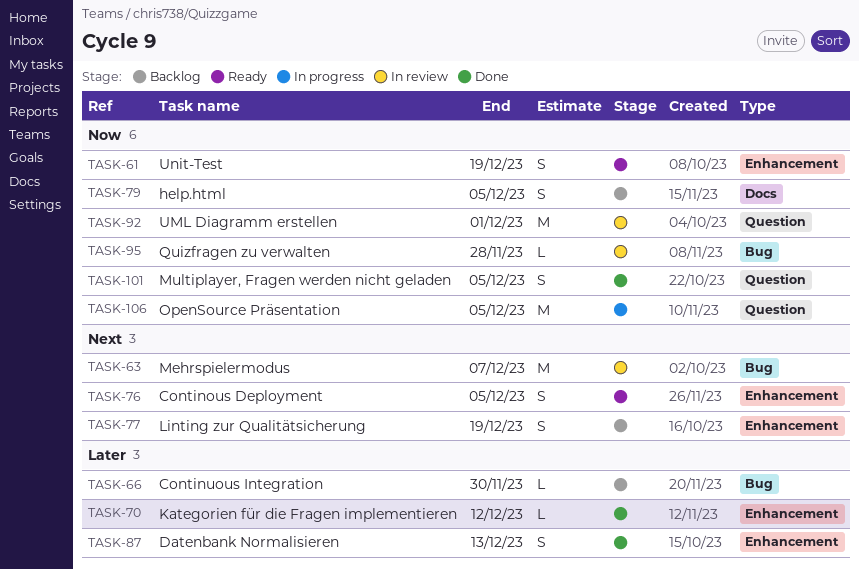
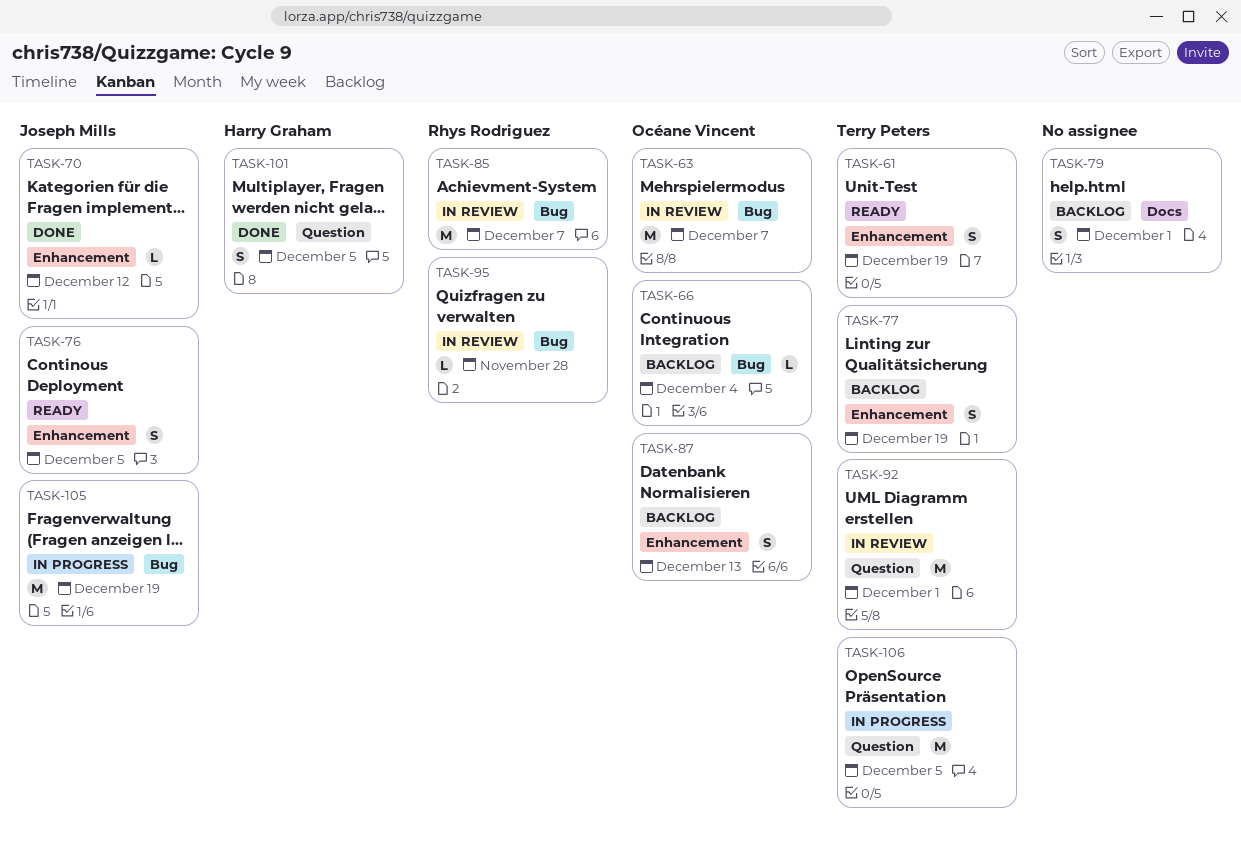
TASK-66, due: Nov 30 -> Dec 4
TASK-79, due: Dec 5 -> Dec 1
TASK-85: none -> present
TASK-87, status: Done -> Backlog
TASK-105: none -> present

